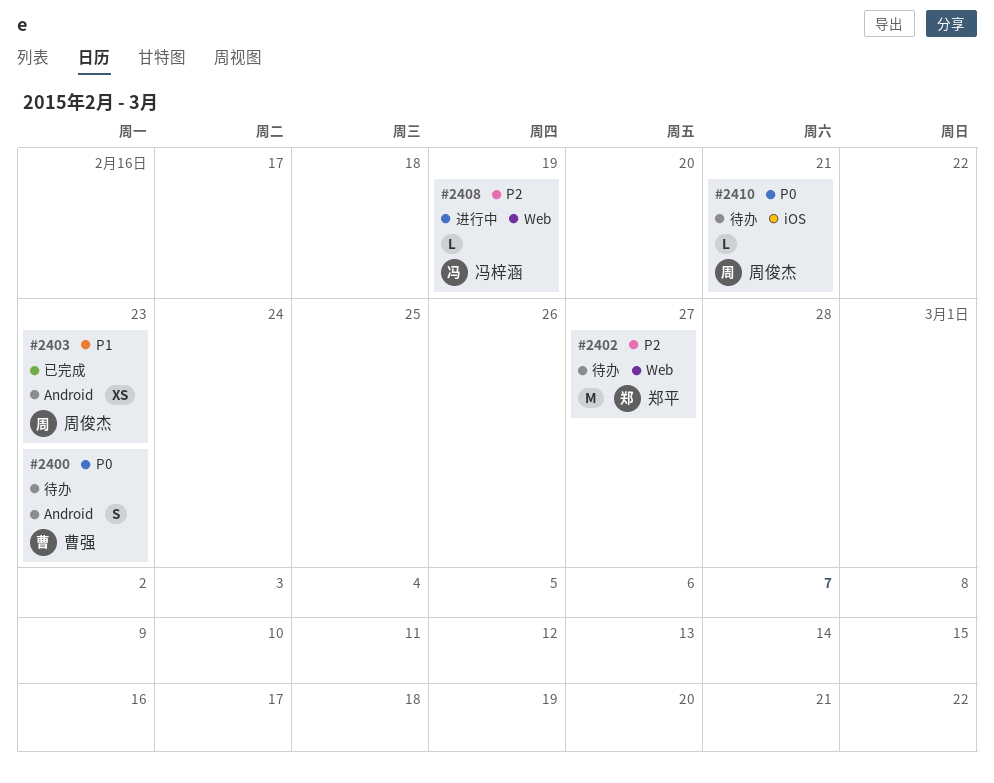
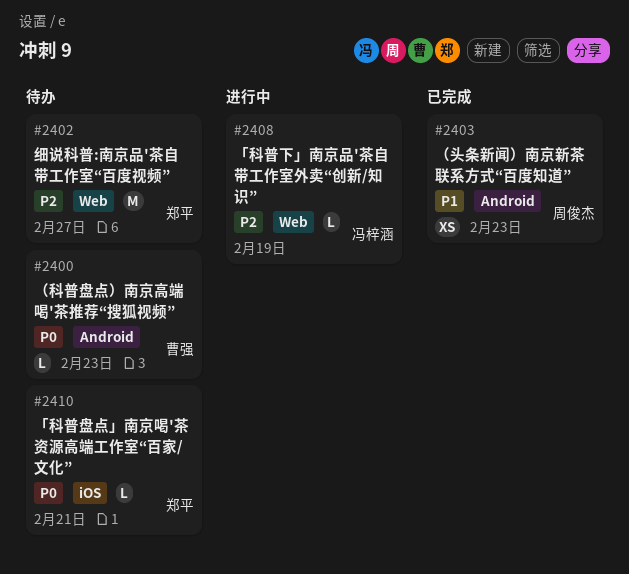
#2400, estimate: S -> L
#2410, owner: 周俊杰 -> 郑平

